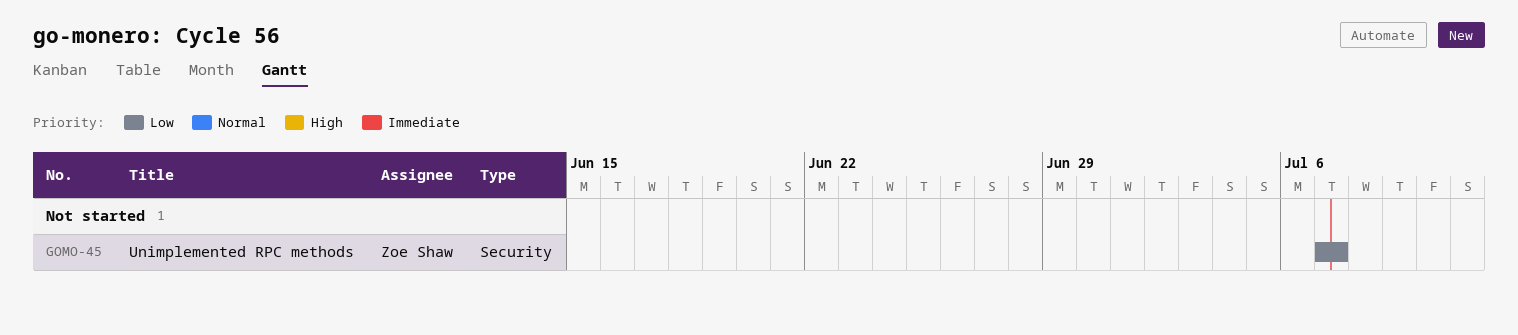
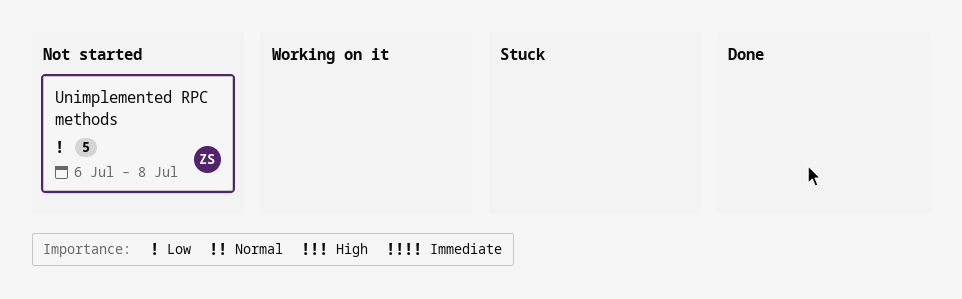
Unimplemented RPC methods, start: Jul 7 -> Jul 6
Unimplemented RPC methods, due: Jul 7 -> Jul 8

